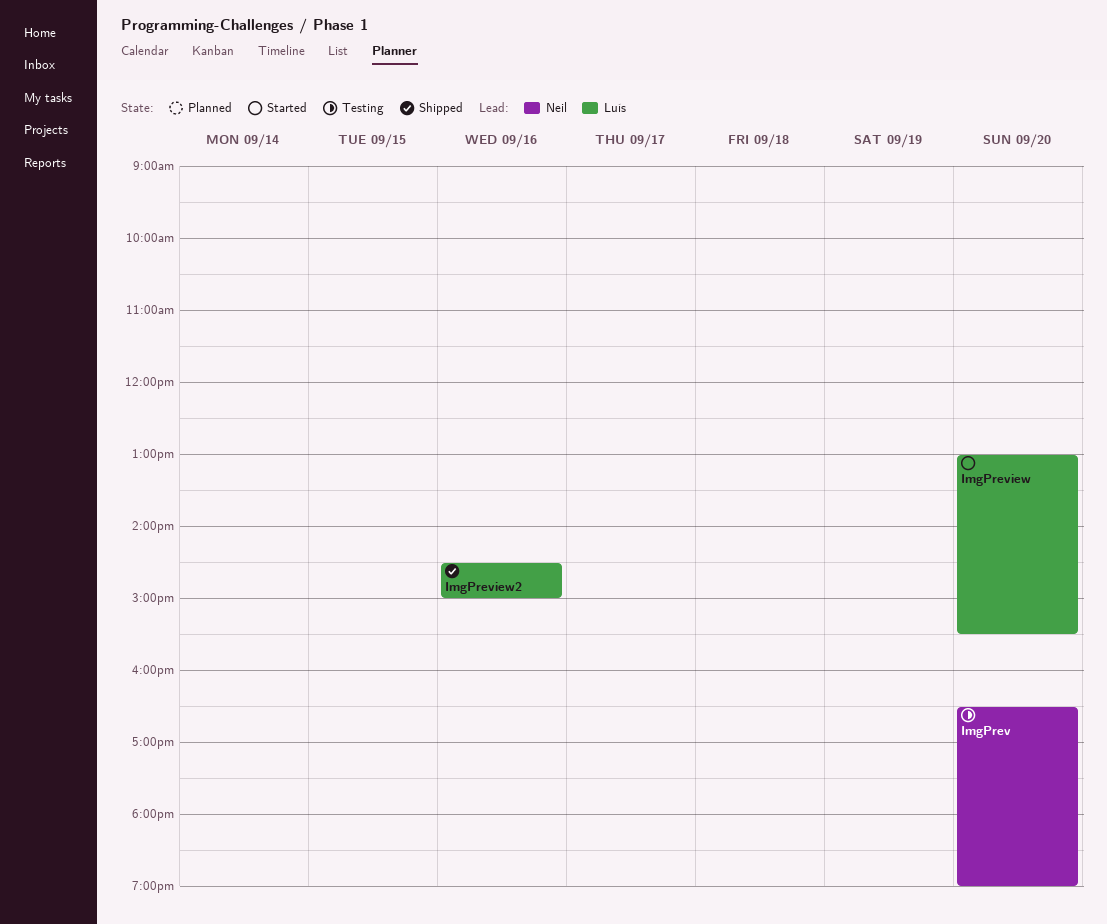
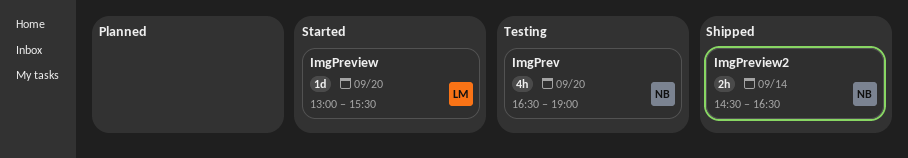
ImgPreview2, owner: Luís -> Neil
ImgPreview2, day: Sep 16 -> Sep 14
ImgPreview2, ends: 15:00 -> 16:30

